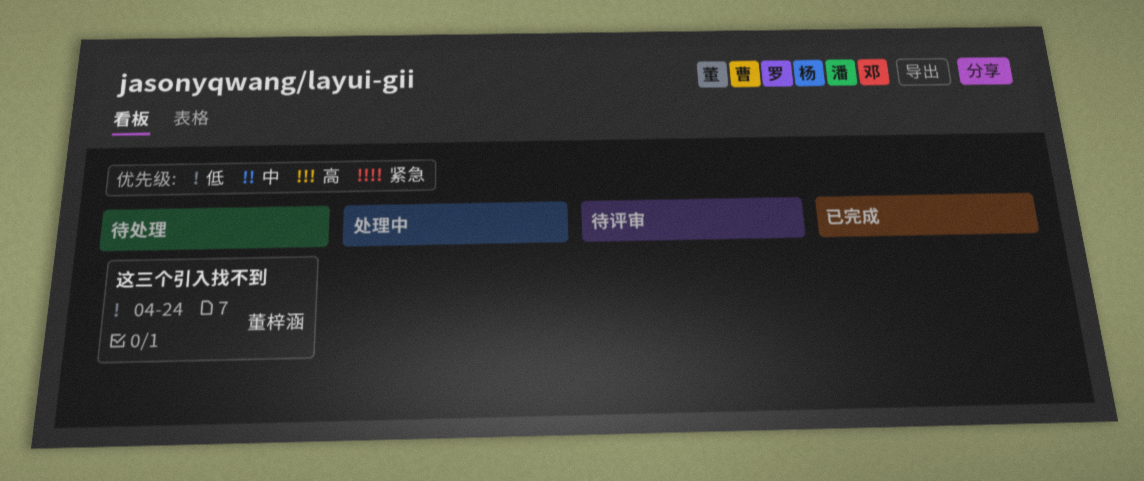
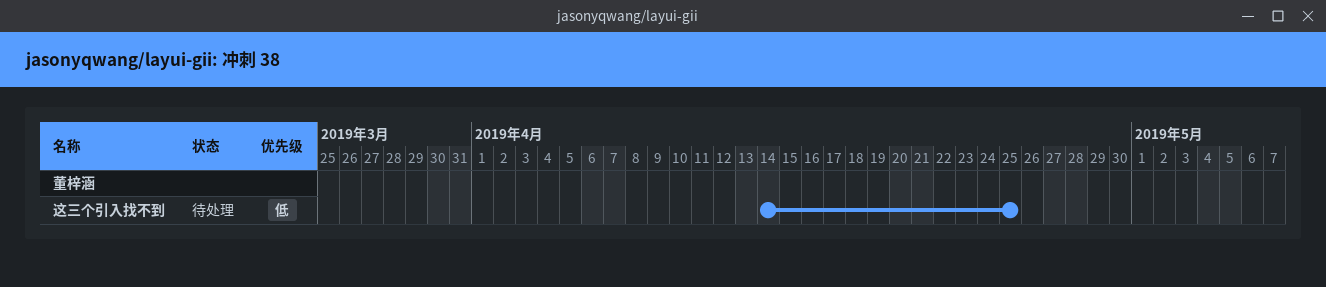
这三个引入找不到, due: Apr 24 -> Apr 25

